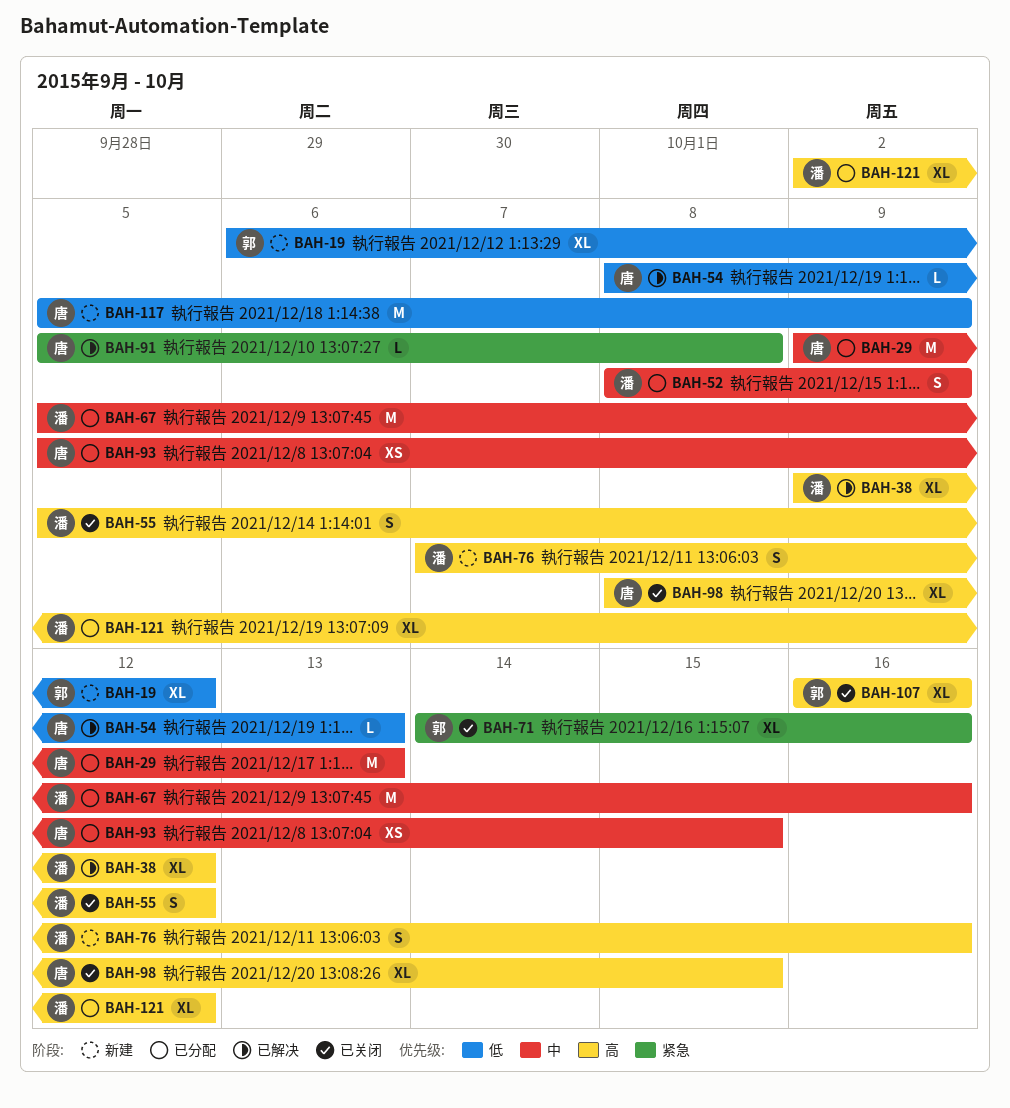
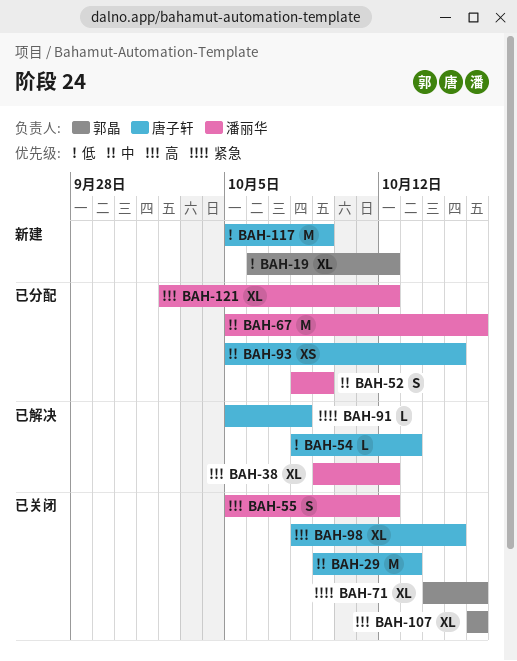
BAH-29, status: 已分配 -> 已关闭
BAH-76: present -> none

